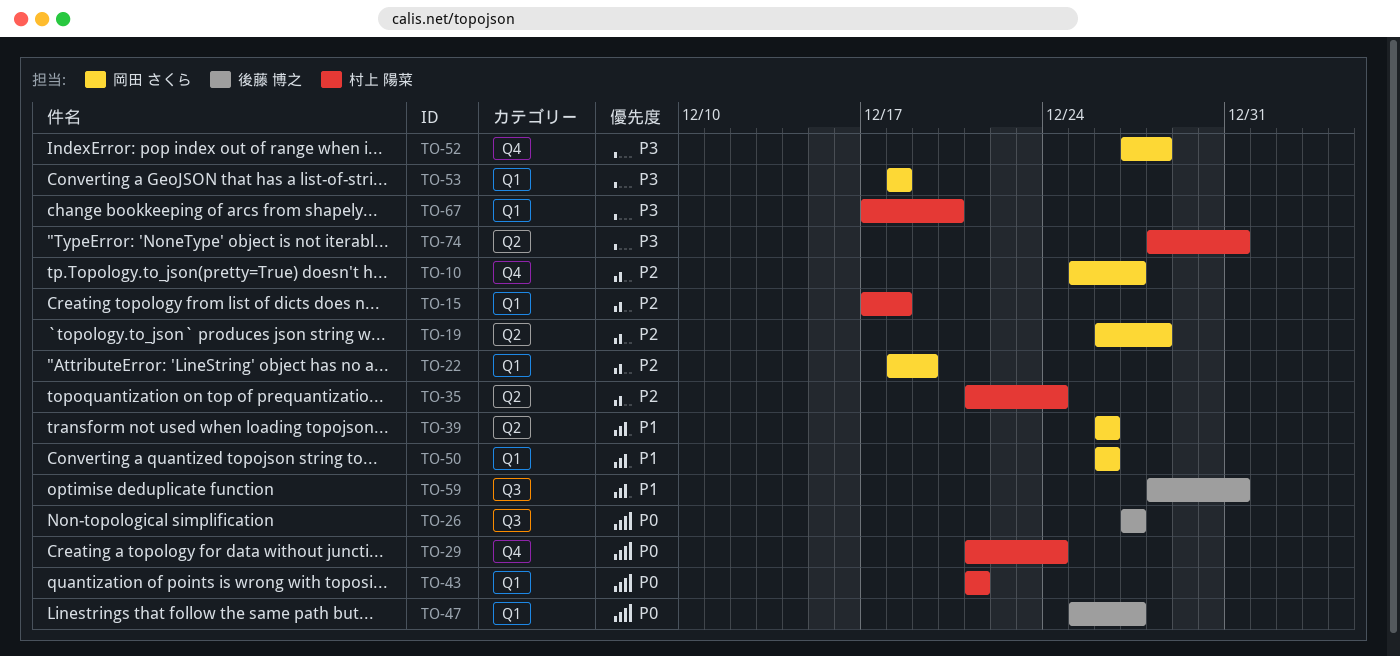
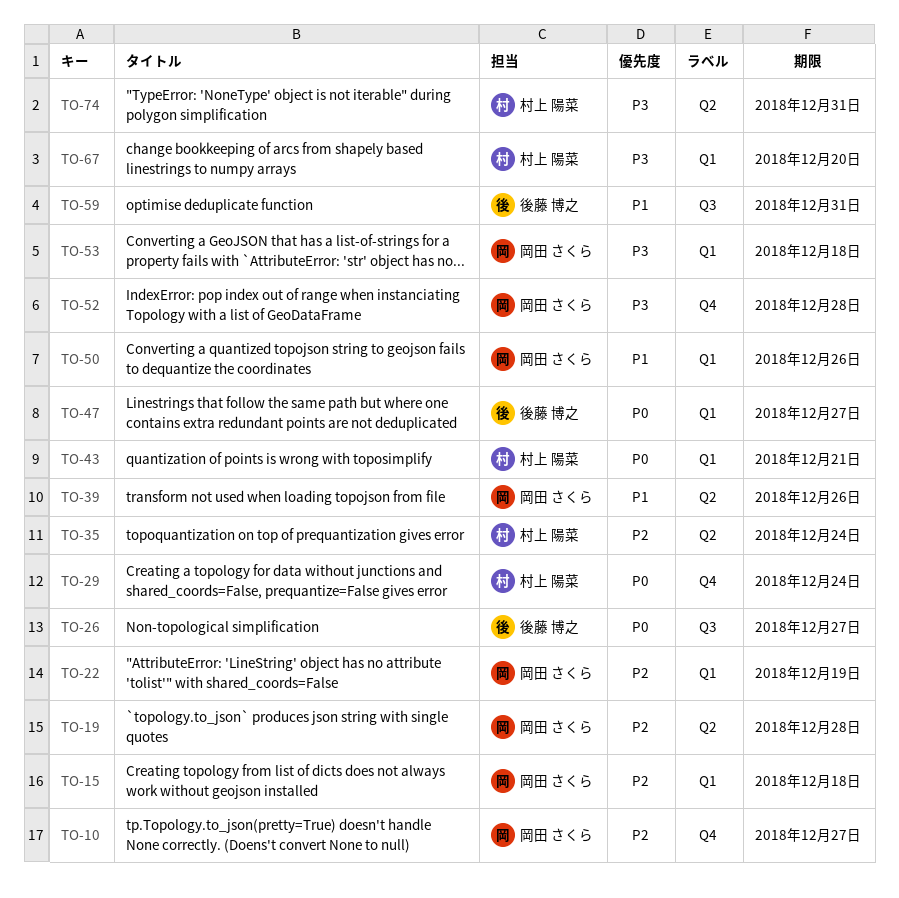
TO-15, owner: 村上 陽菜 -> 岡田 さくら

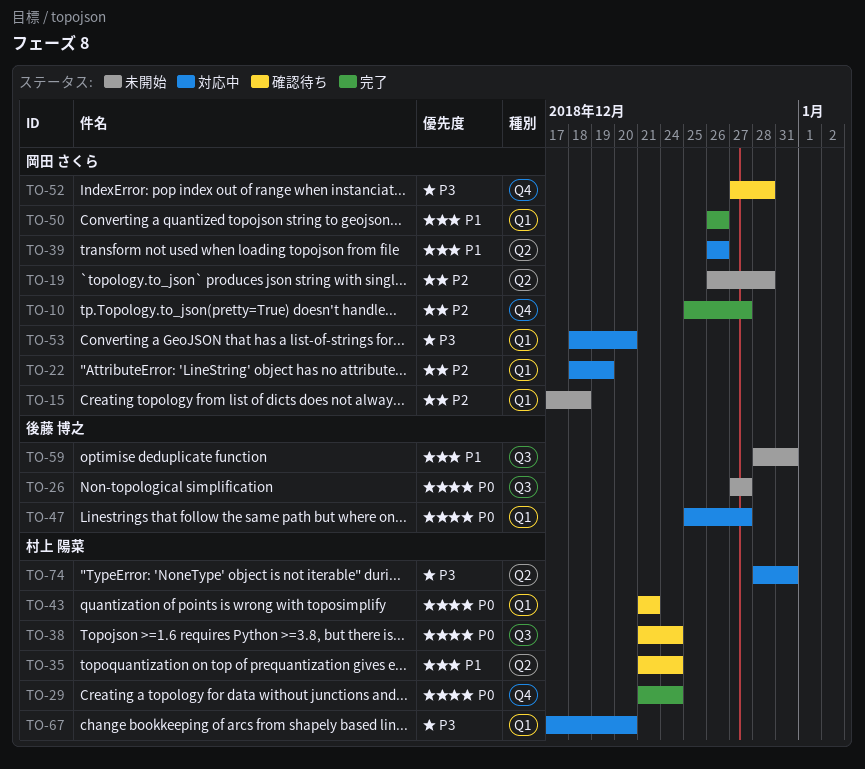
TO-35, priority: P2 -> P1
TO-38: none -> present
TO-53, due: Dec 18 -> Dec 20

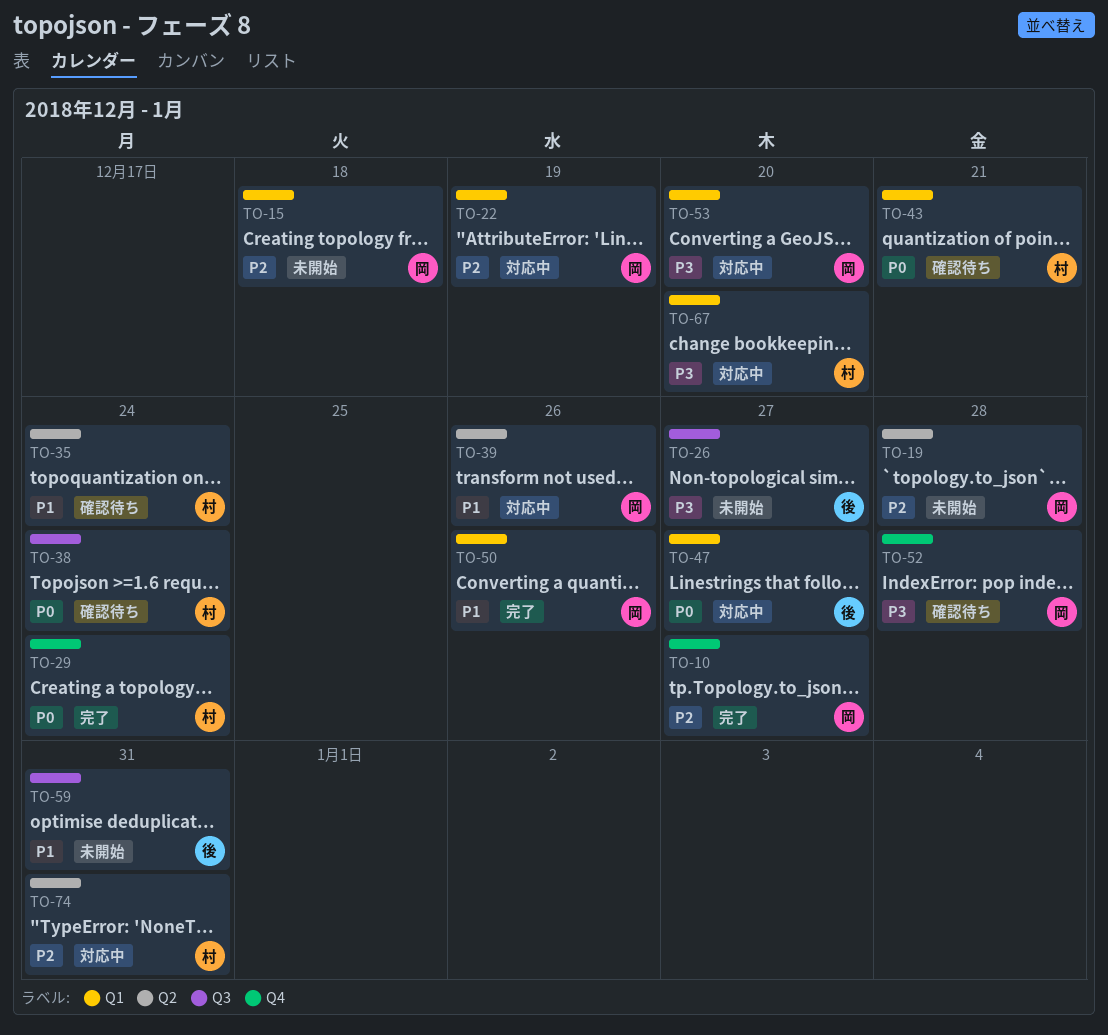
TO-26, priority: P0 -> P3
TO-74, priority: P3 -> P2

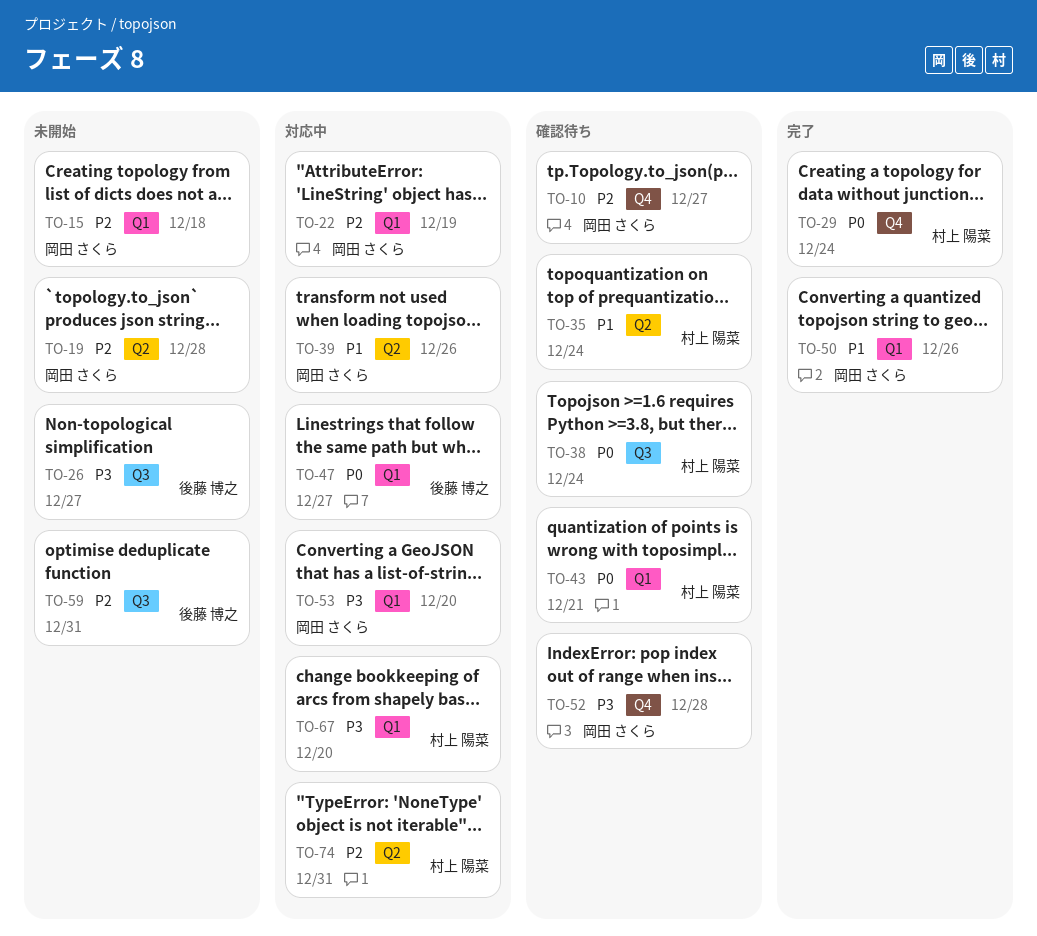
TO-10, status: 完了 -> 確認待ち
TO-59, priority: P1 -> P2

